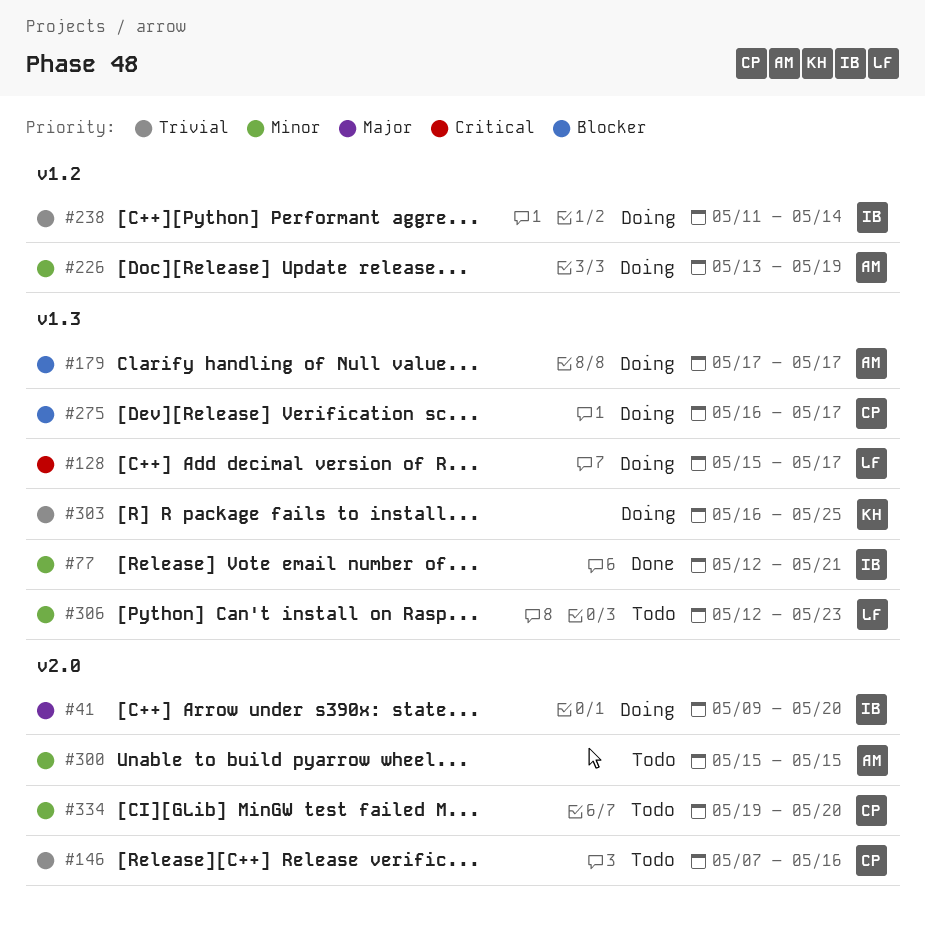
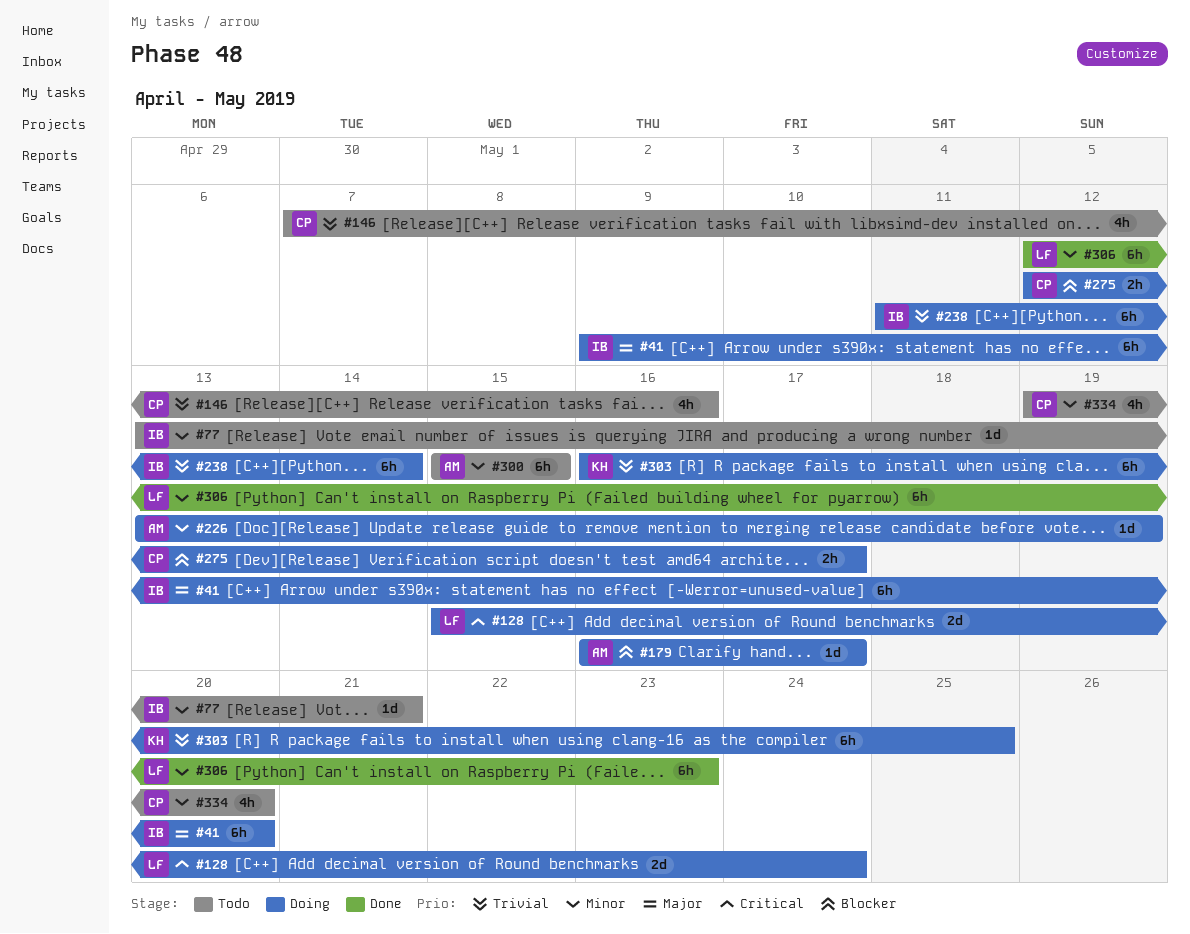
#77, status: Done -> Todo
#77, start: May 12 -> May 13
#128, due: May 17 -> May 24
#179, start: May 17 -> May 16
#275, start: May 16 -> May 12
#306, status: Todo -> Done

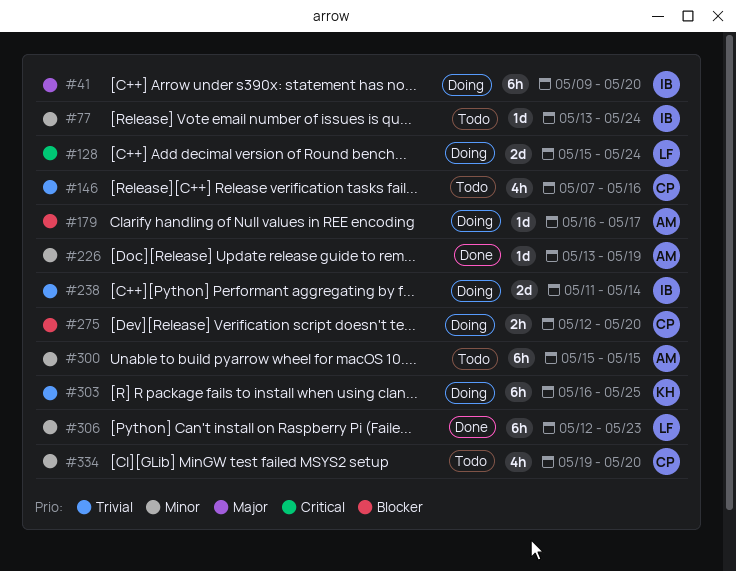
#77, due: May 21 -> May 24
#226, status: Doing -> Done
#238, estimate: 6h -> 2d
#275, due: May 17 -> May 20

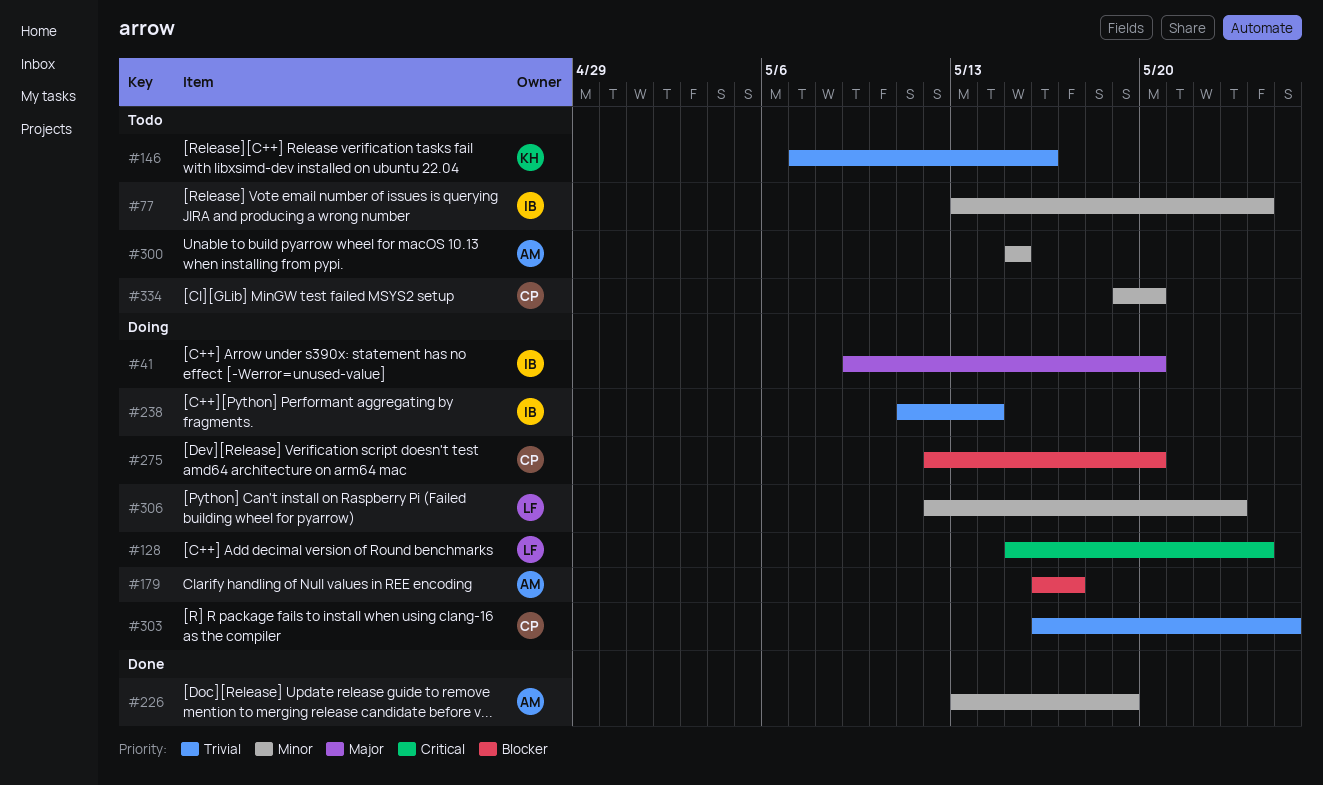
#146, owner: CP -> KH
#303, owner: KH -> CP
#306, status: Done -> Doing

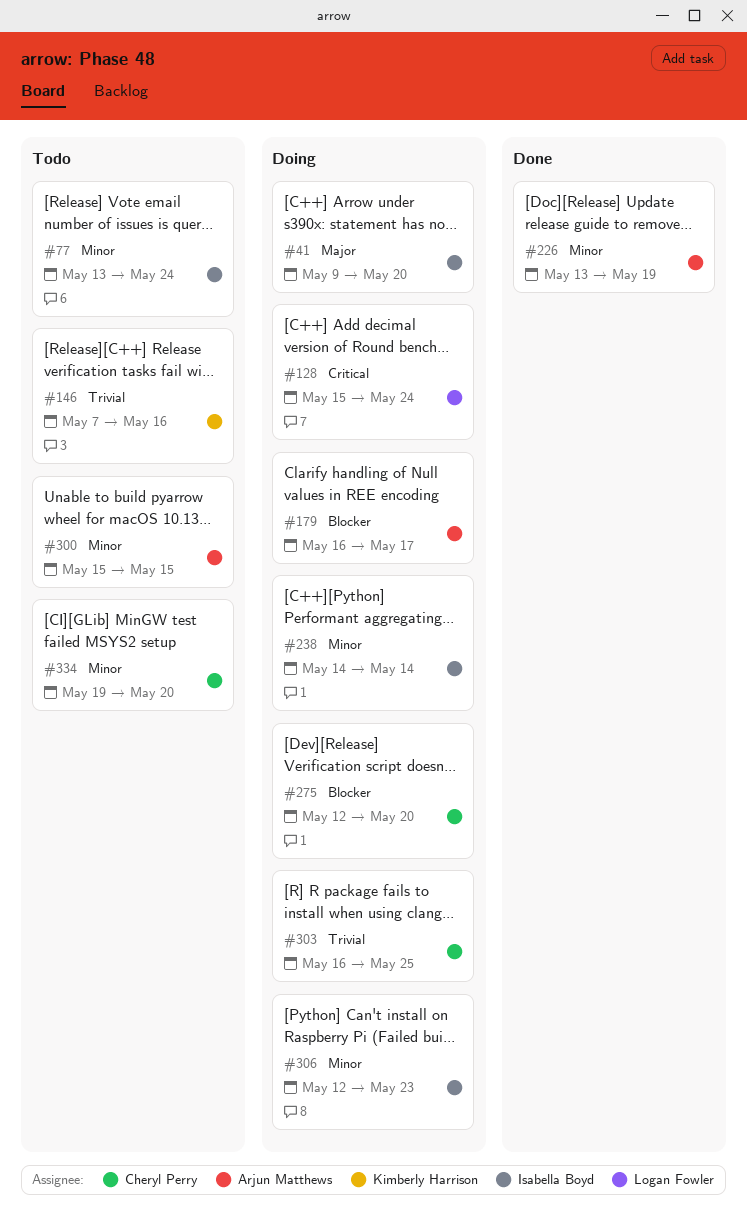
#238, priority: Trivial -> Minor
#238, start: May 11 -> May 14
#306, owner: Logan Fowler -> Isabella Boyd

